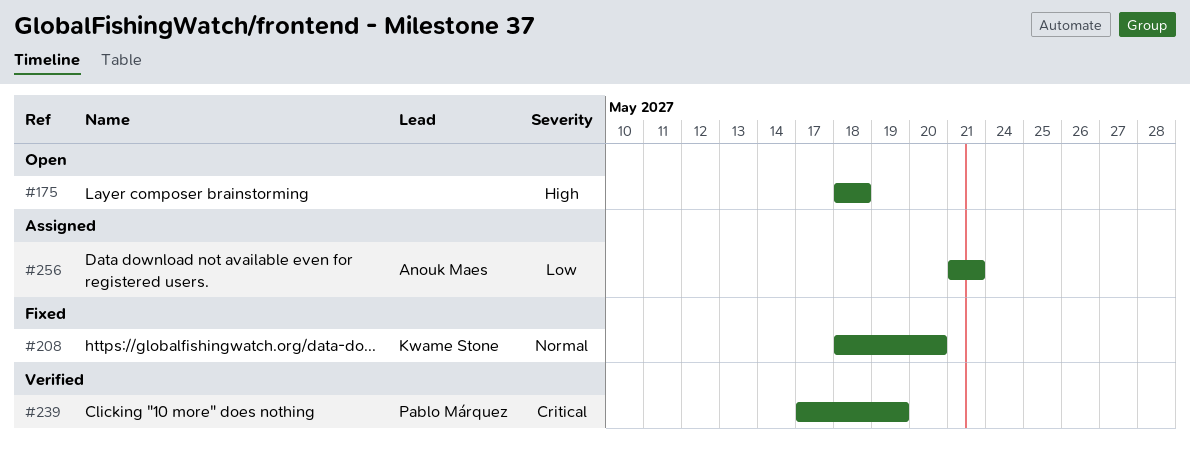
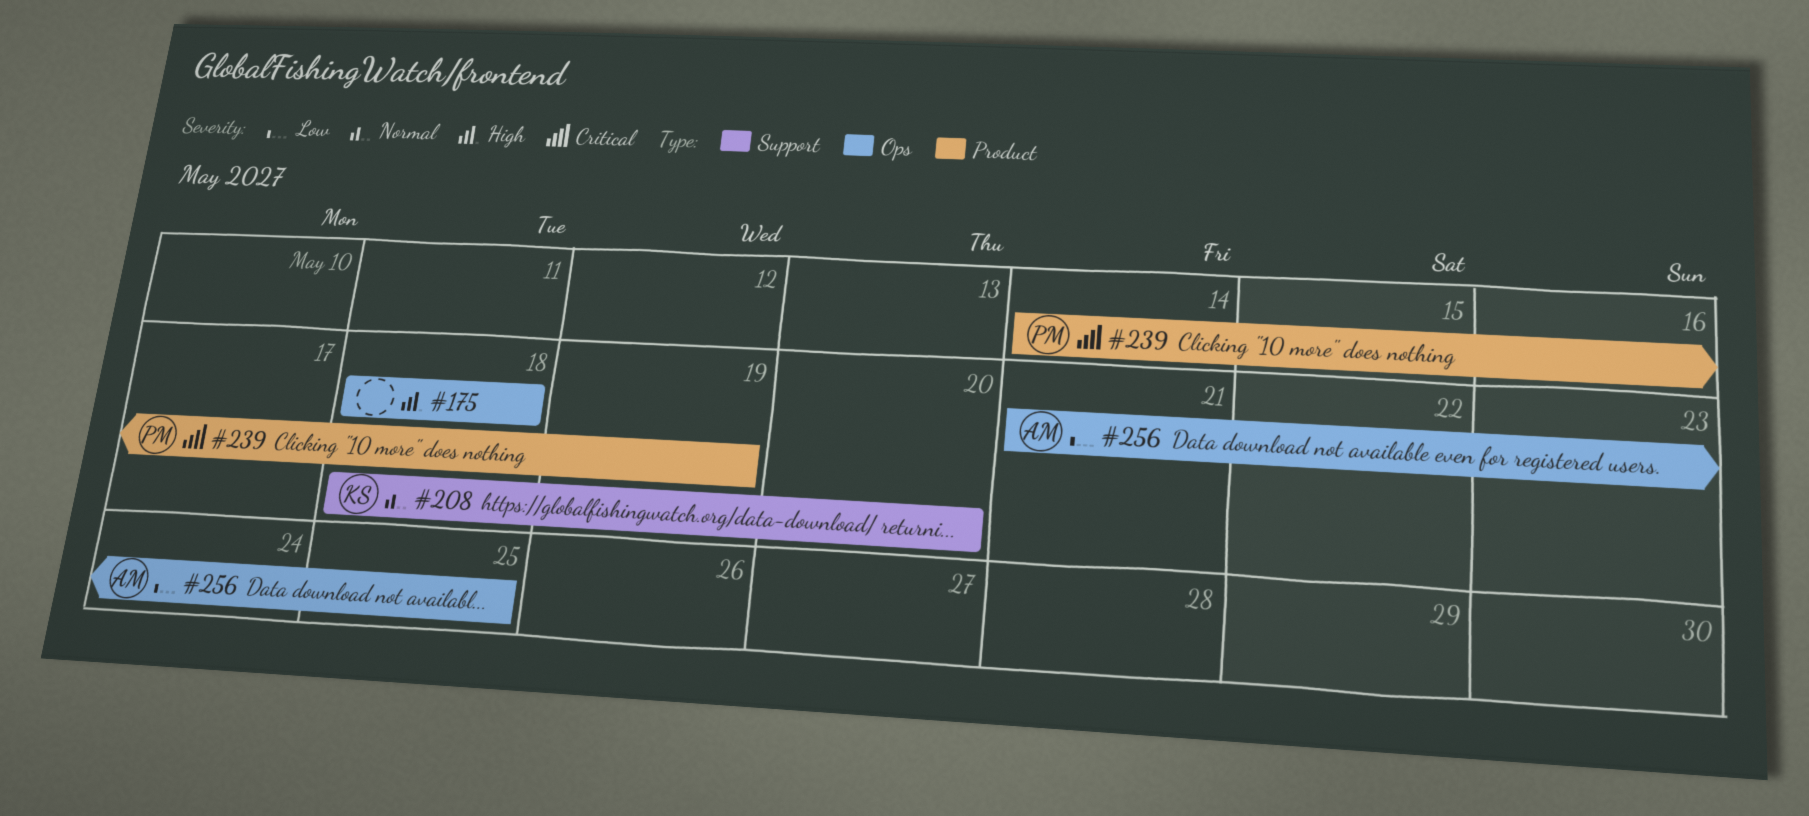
#239, start: May 17 -> May 14
#256, due: May 21 -> May 25

